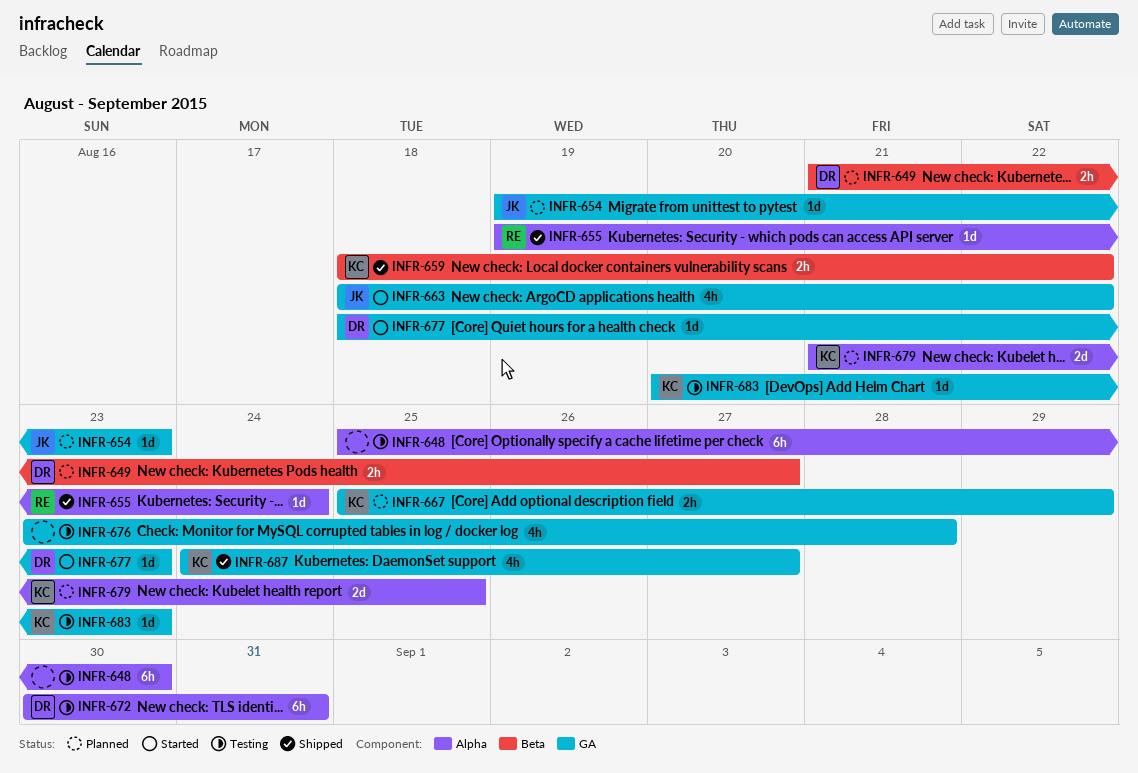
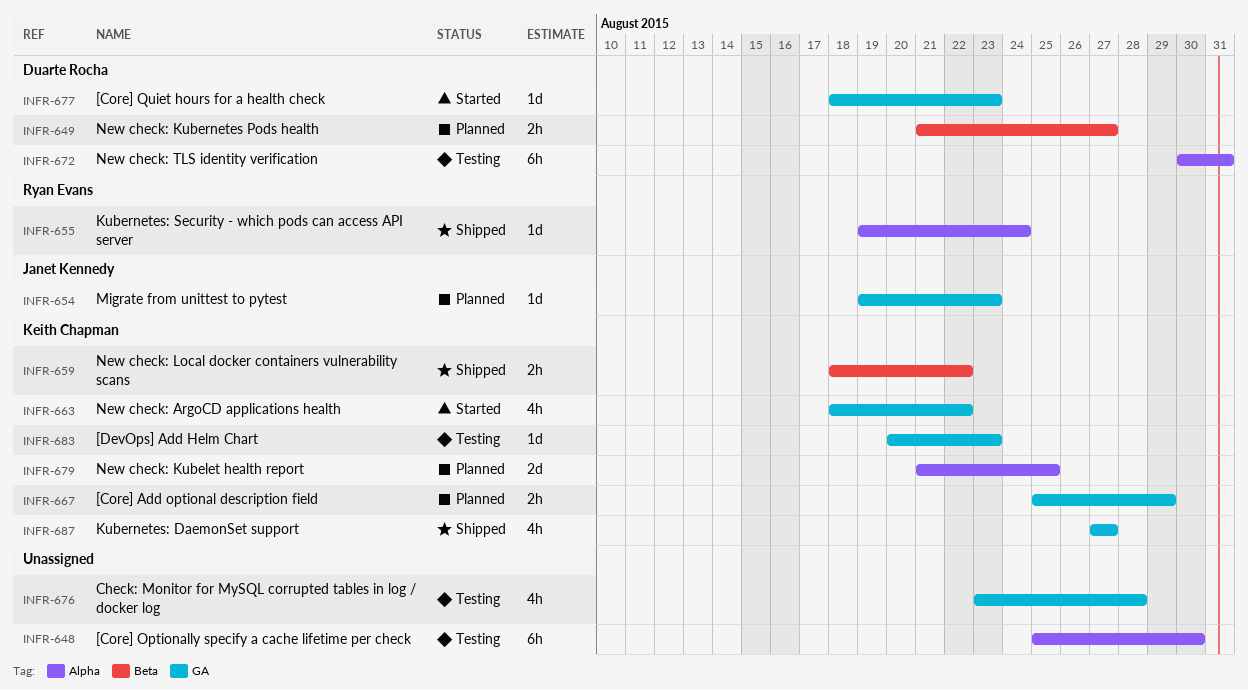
INFR-663, owner: Janet Kennedy -> Keith Chapman
INFR-687, start: Aug 24 -> Aug 27

